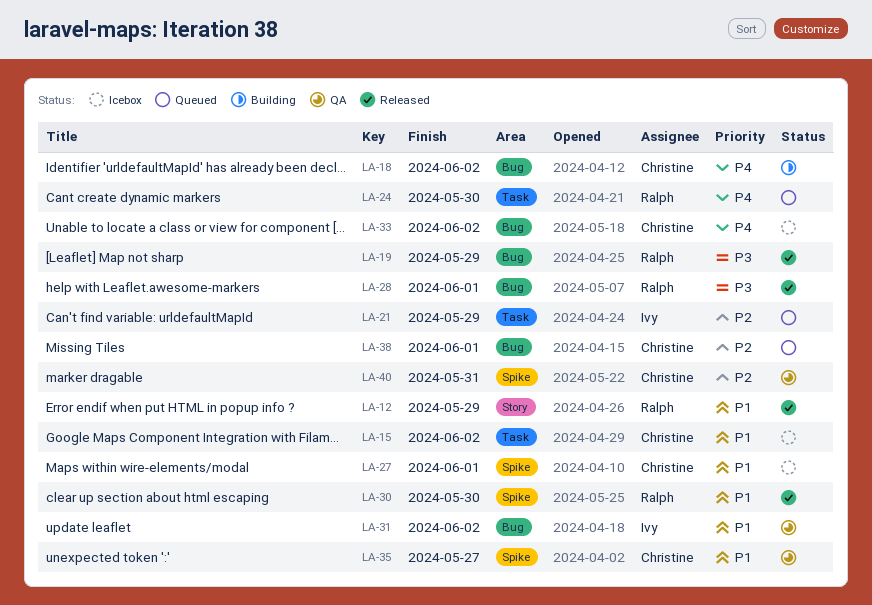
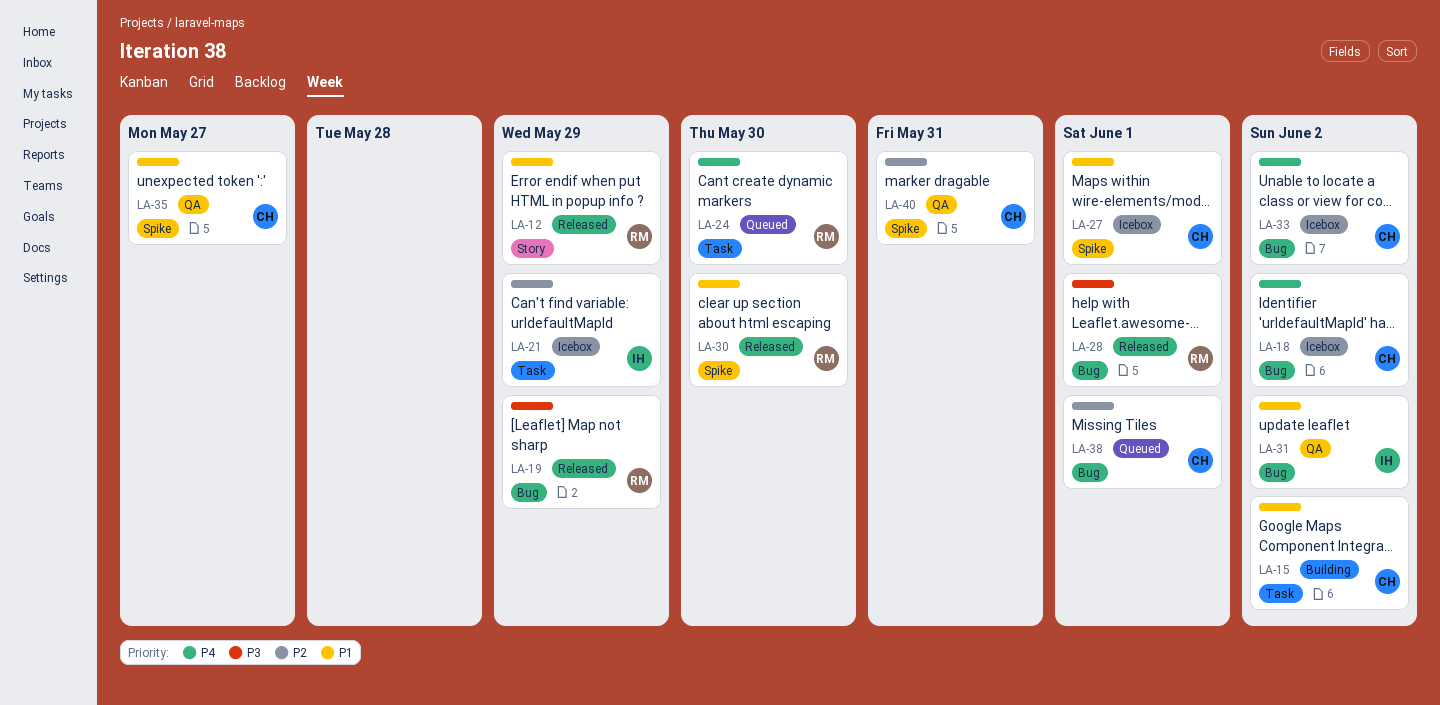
LA-15, status: Icebox -> Building
LA-18, status: Building -> Icebox
LA-21, status: Queued -> Icebox

